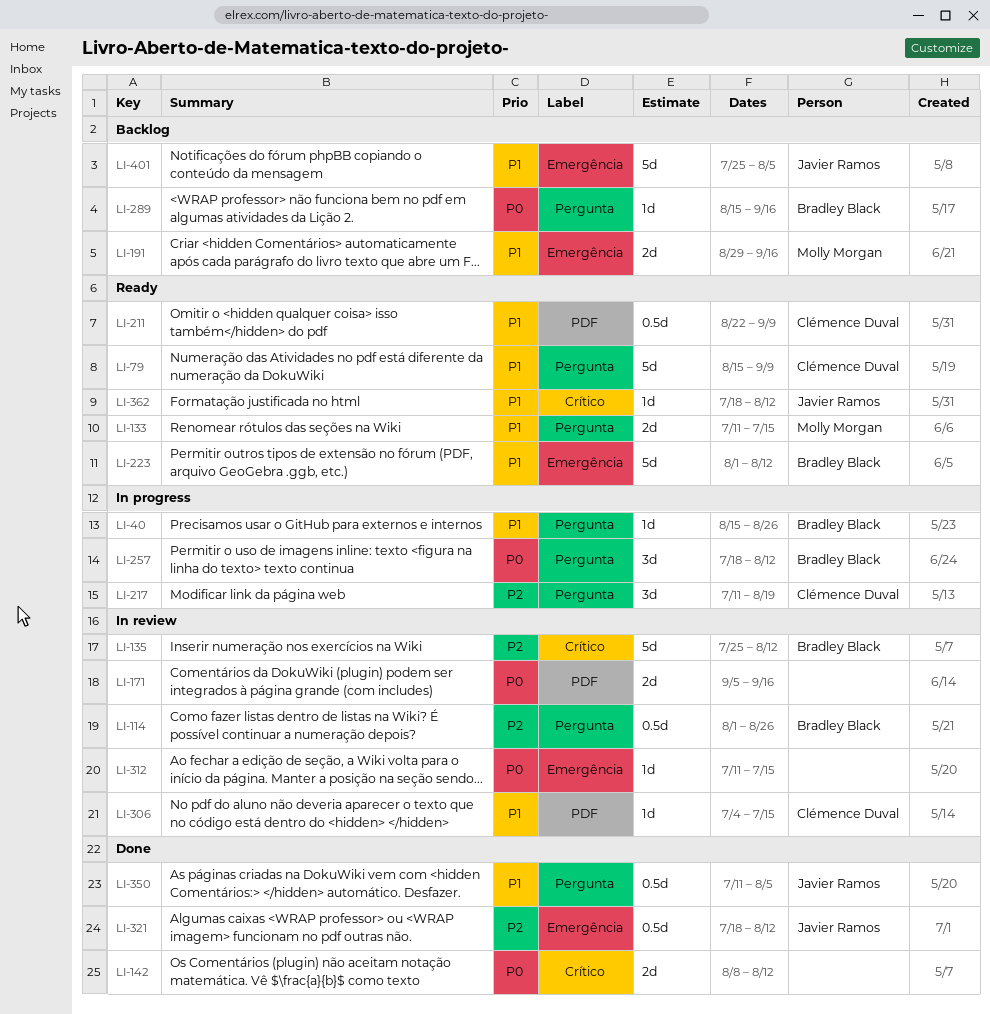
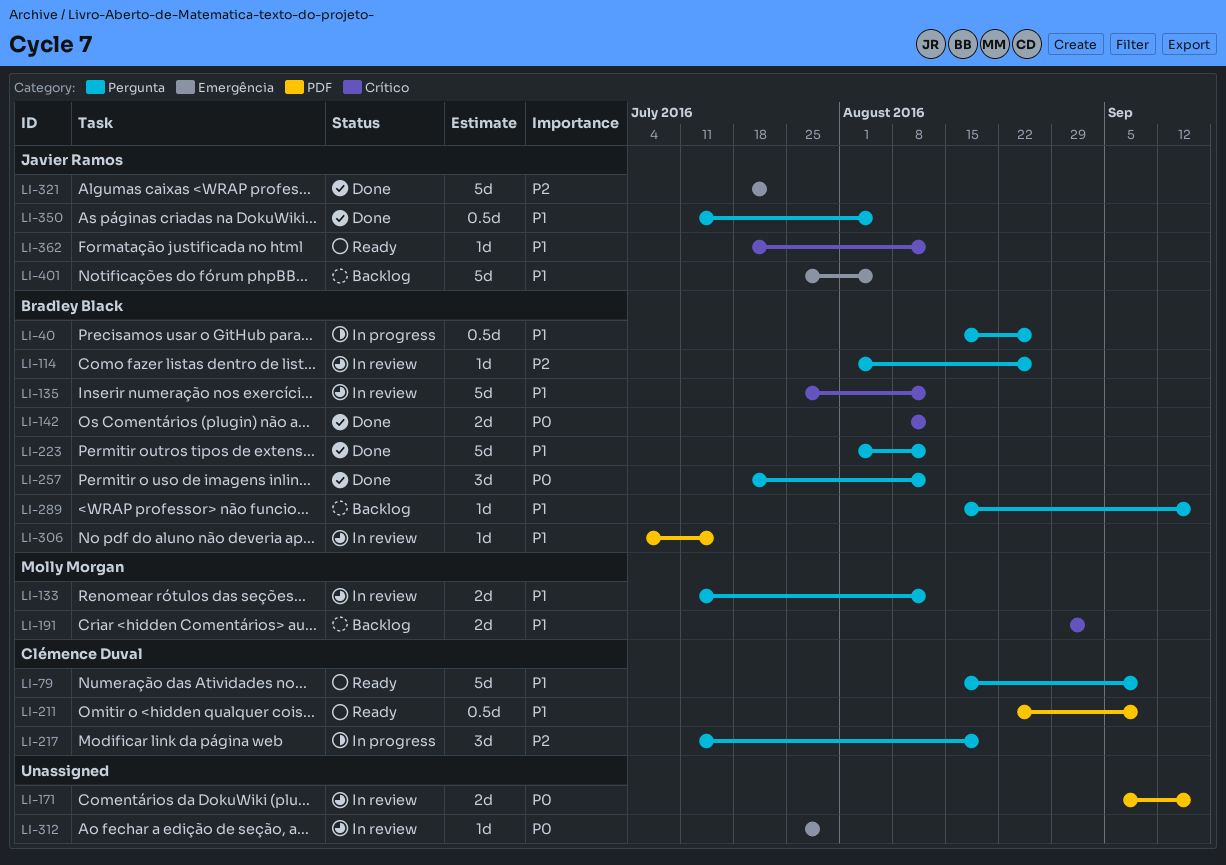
LI-40, estimate: 1d -> 0.5d
LI-114, estimate: 0.5d -> 1d
LI-133, status: Ready -> In review
LI-133, due: Jul 15 -> Aug 12
LI-135, priority: P2 -> P1
LI-142, owner: none -> Bradley Black
LI-191, label: Emergência -> Crítico
LI-191, due: Sep 16 -> Sep 2
LI-223, status: Ready -> Done
LI-223, label: Emergência -> Pergunta
LI-257, status: In progress -> Done
LI-289, priority: P0 -> P1
LI-306, owner: Clémence Duval -> Bradley Black
LI-312, start: Jul 11 -> Jul 25
LI-312, due: Jul 15 -> Jul 29
LI-321, estimate: 0.5d -> 5d
LI-321, due: Aug 12 -> Jul 22

